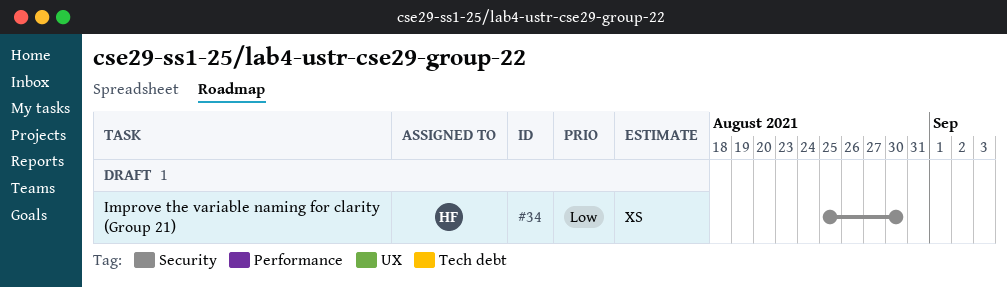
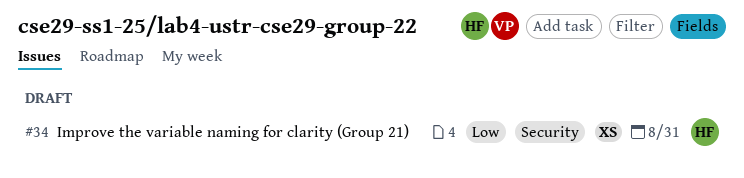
#34, due: Aug 30 -> Aug 31

